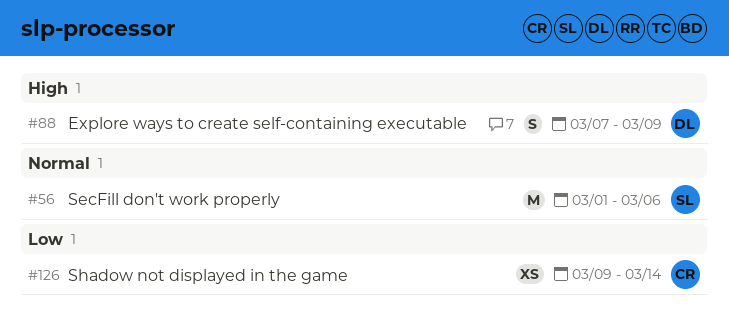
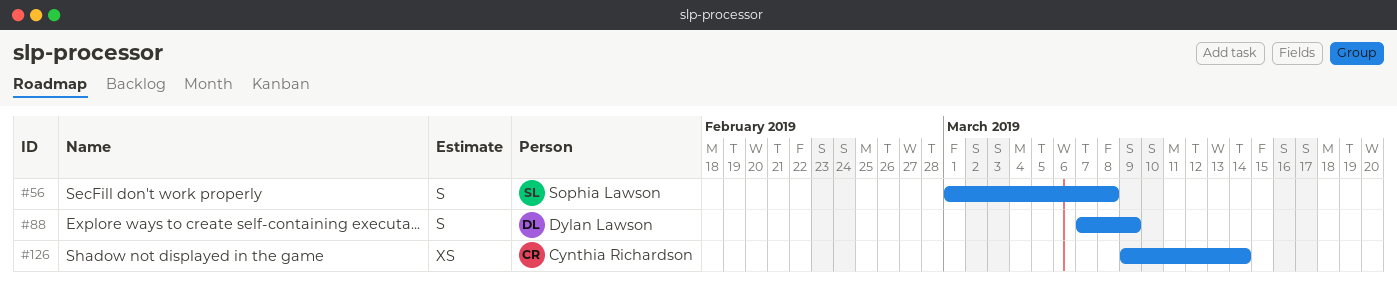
#56, estimate: M -> S
#56, due: Mar 6 -> Mar 8

